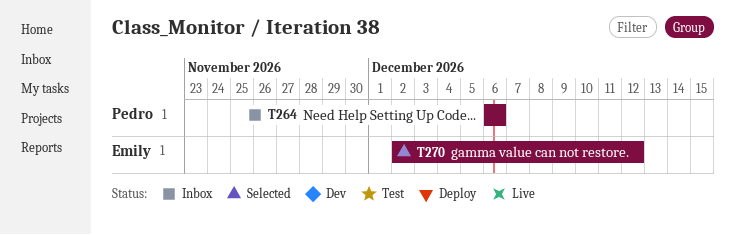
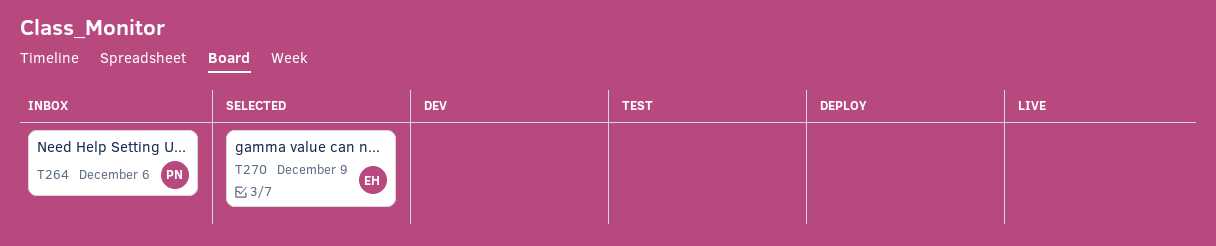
T270, due: Dec 12 -> Dec 9

